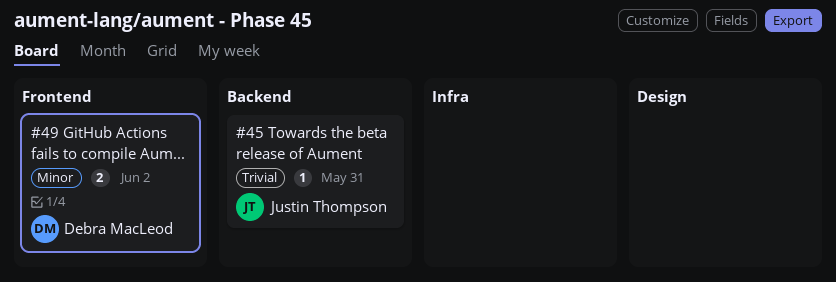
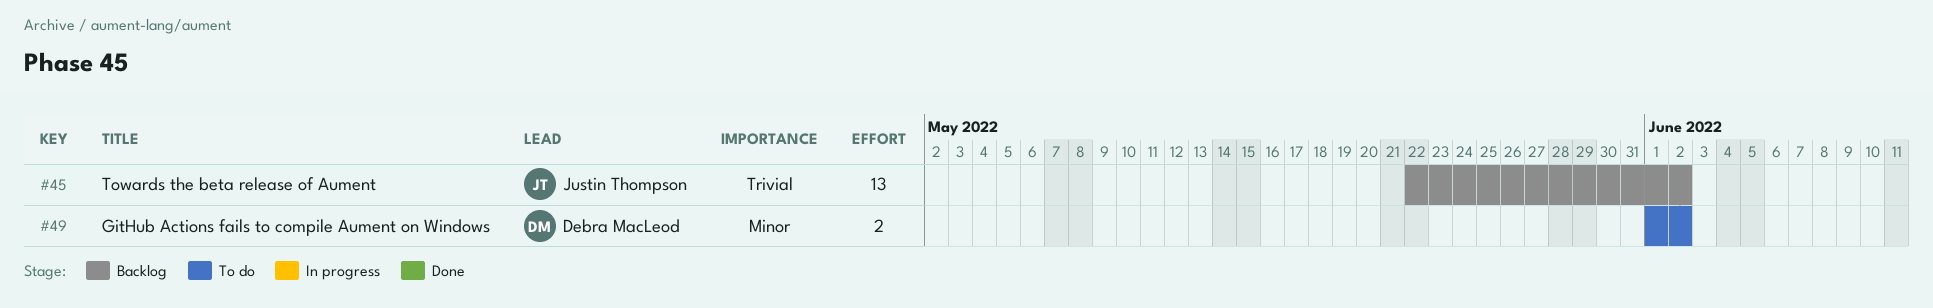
#45, estimate: 1 -> 13
#45, due: May 31 -> Jun 2

